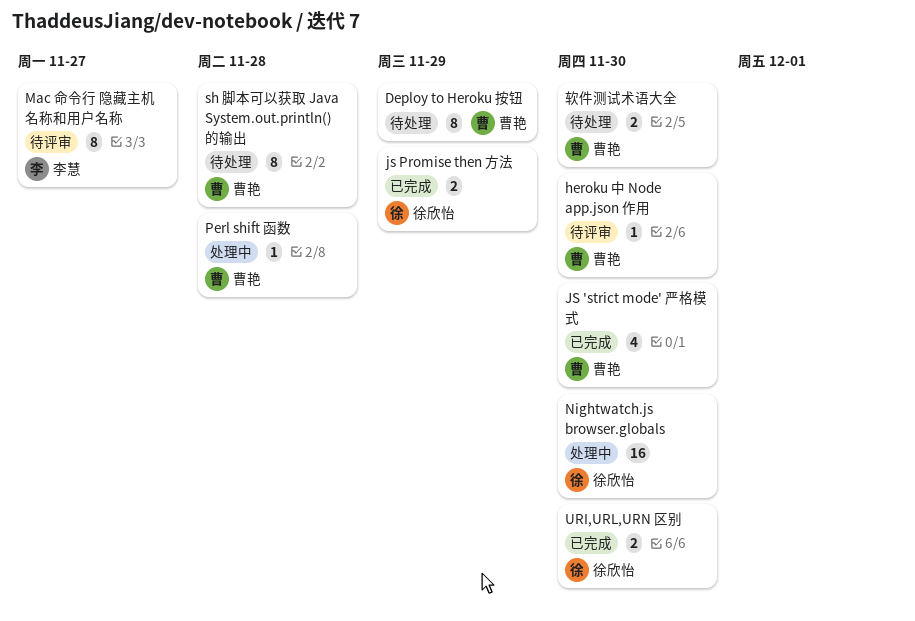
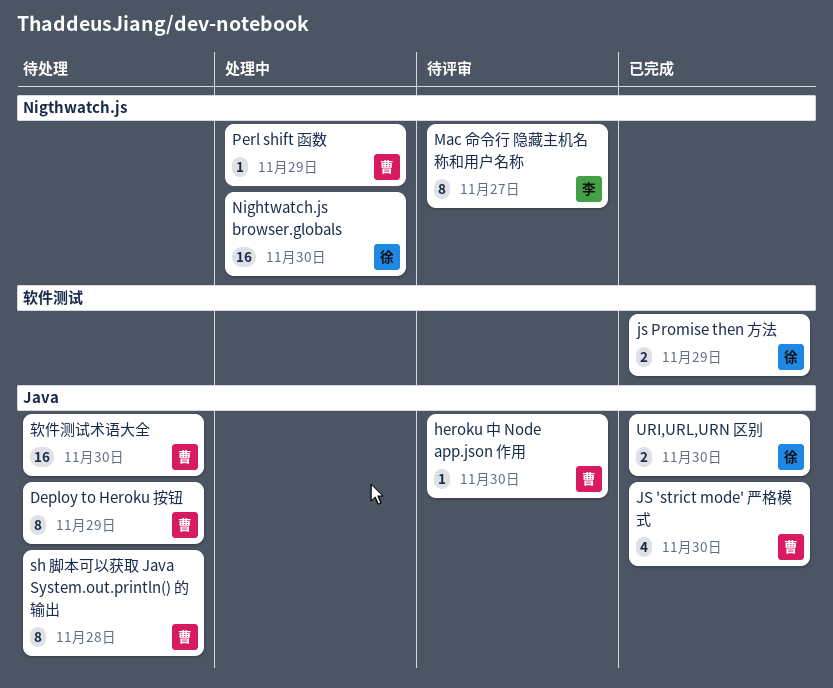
Perl shift 函数, due: Nov 28 -> Nov 29
软件测试术语大全, estimate: 2 -> 16

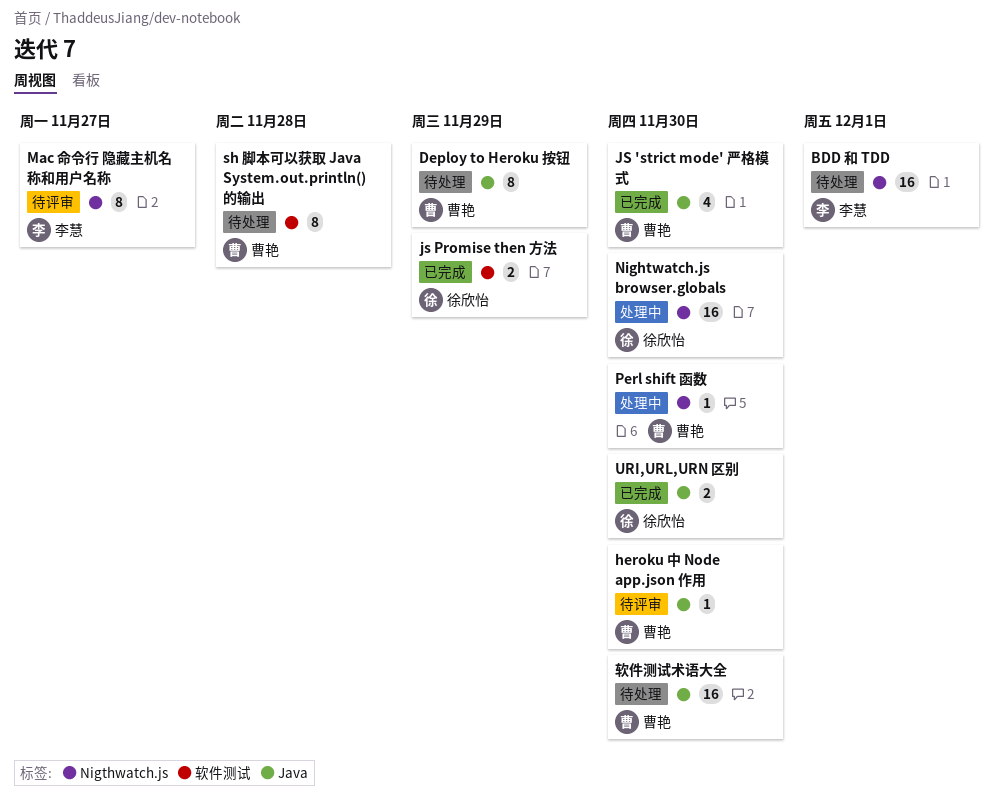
BDD 和 TDD: none -> present
Perl shift 函数, due: Nov 29 -> Nov 30
sh 脚本可以获取 Java System.out.println() 的输出, label: Java -> 软件测试

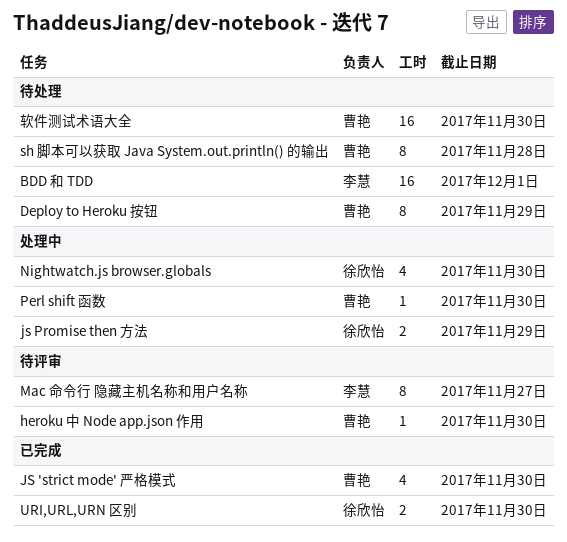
js Promise then 方法, status: 已完成 -> 处理中
Nightwatch.js browser.globals, estimate: 16 -> 4

